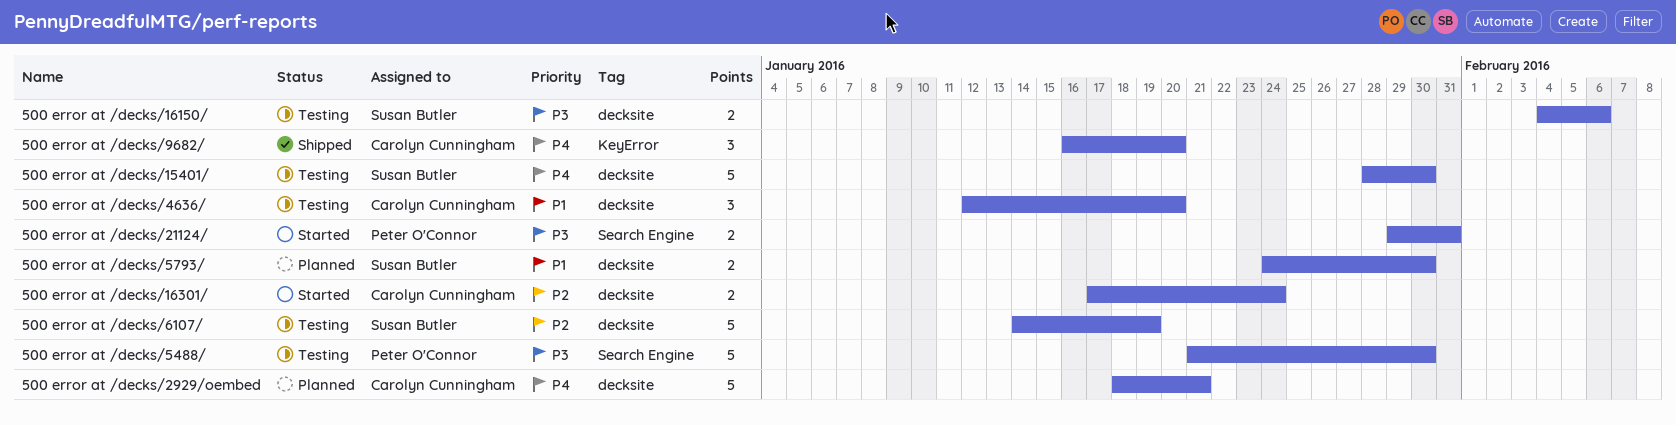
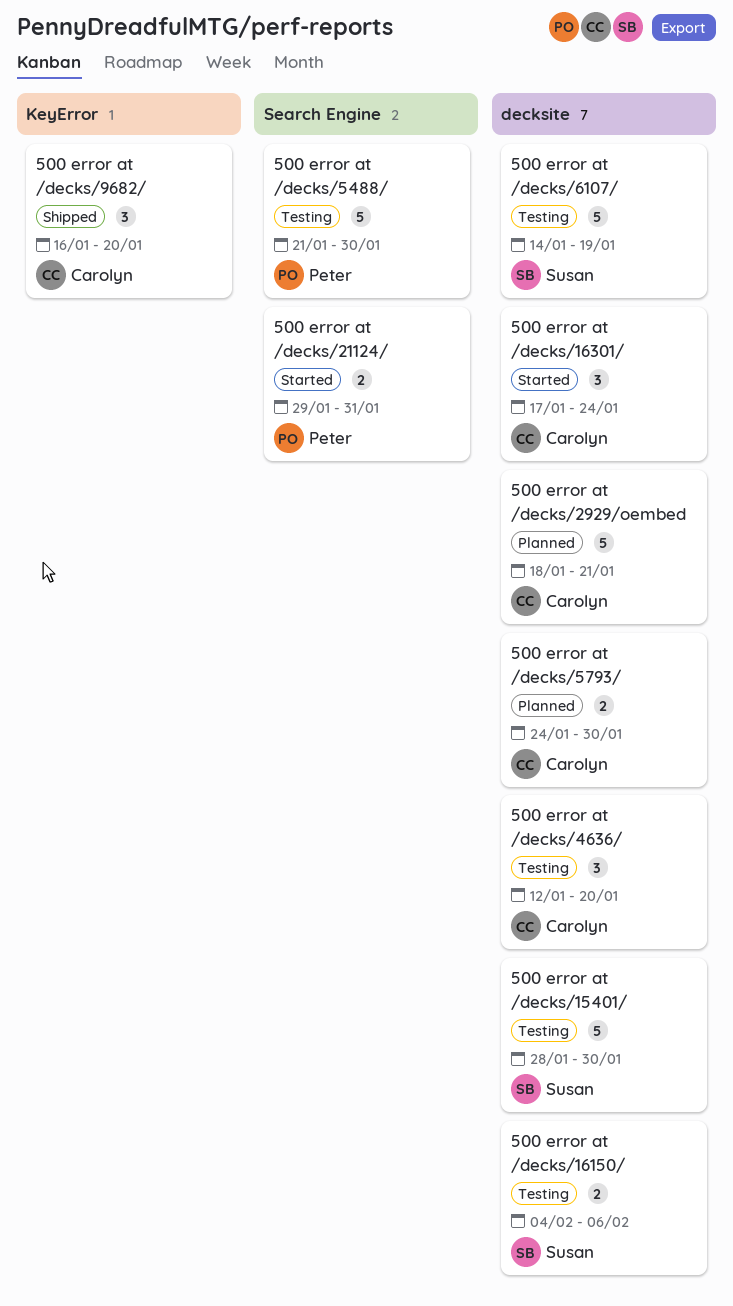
500 error at /decks/16301/, estimate: 2 -> 3
500 error at /decks/5793/, owner: Susan Butler -> Carolyn Cunningham

